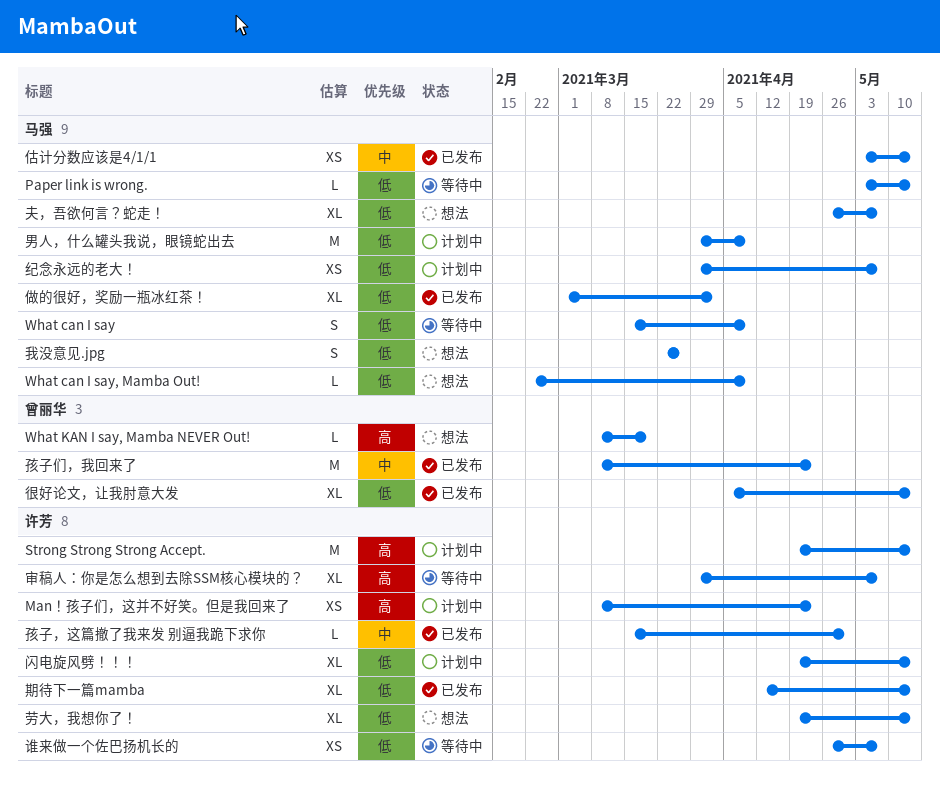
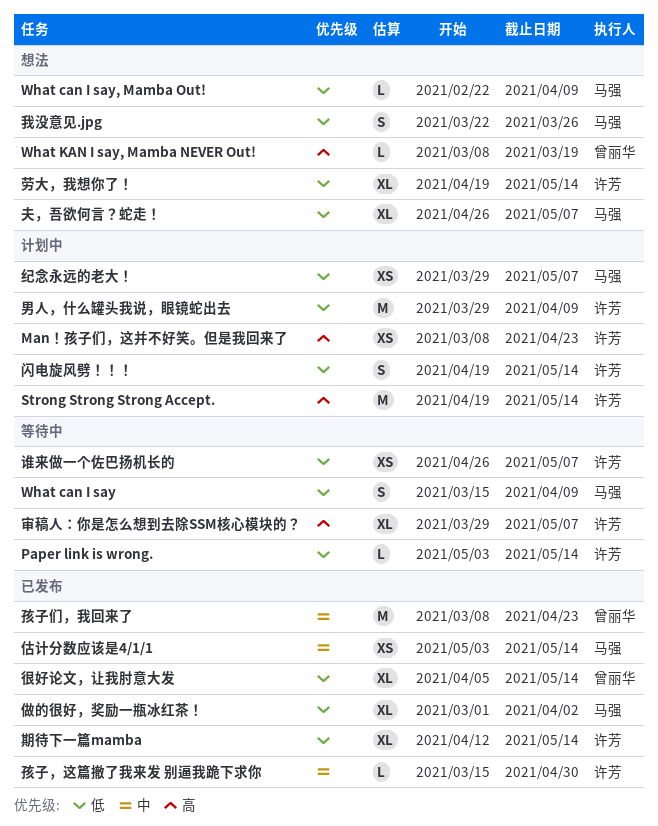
Paper link is wrong., owner: 马强 -> 许芳
男人，什么罐头我说，眼镜蛇出去, owner: 马强 -> 许芳
闪电旋风劈！！！, estimate: XL -> S

